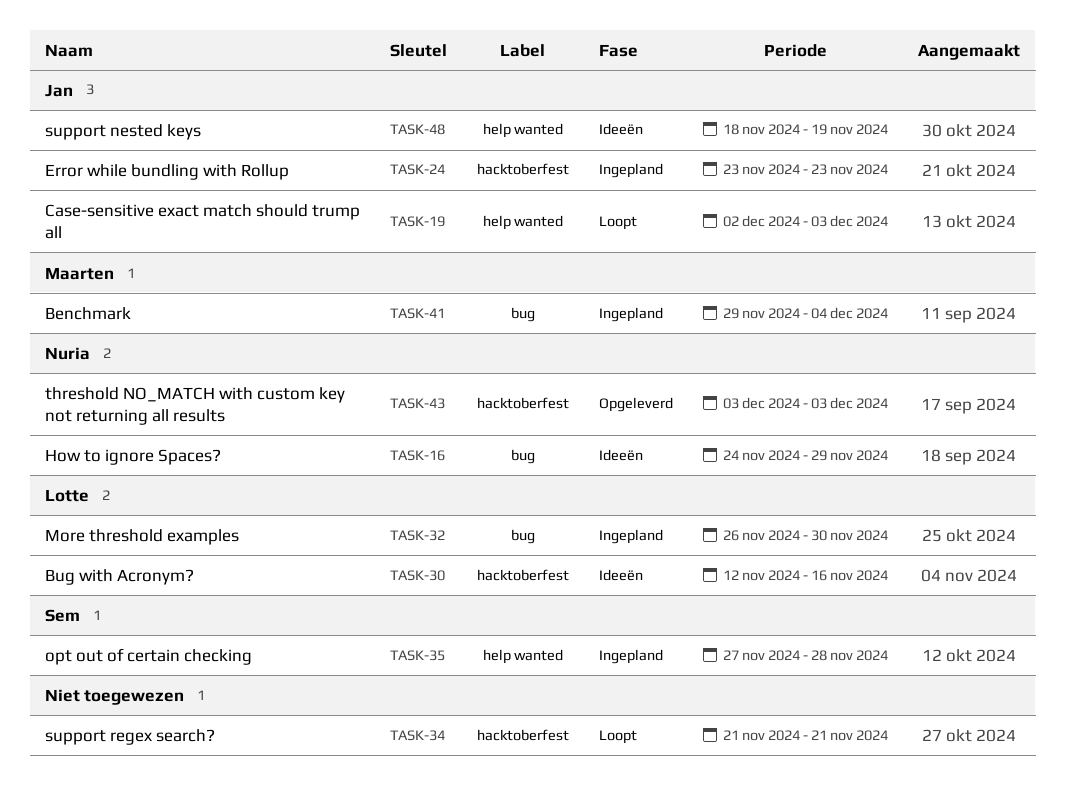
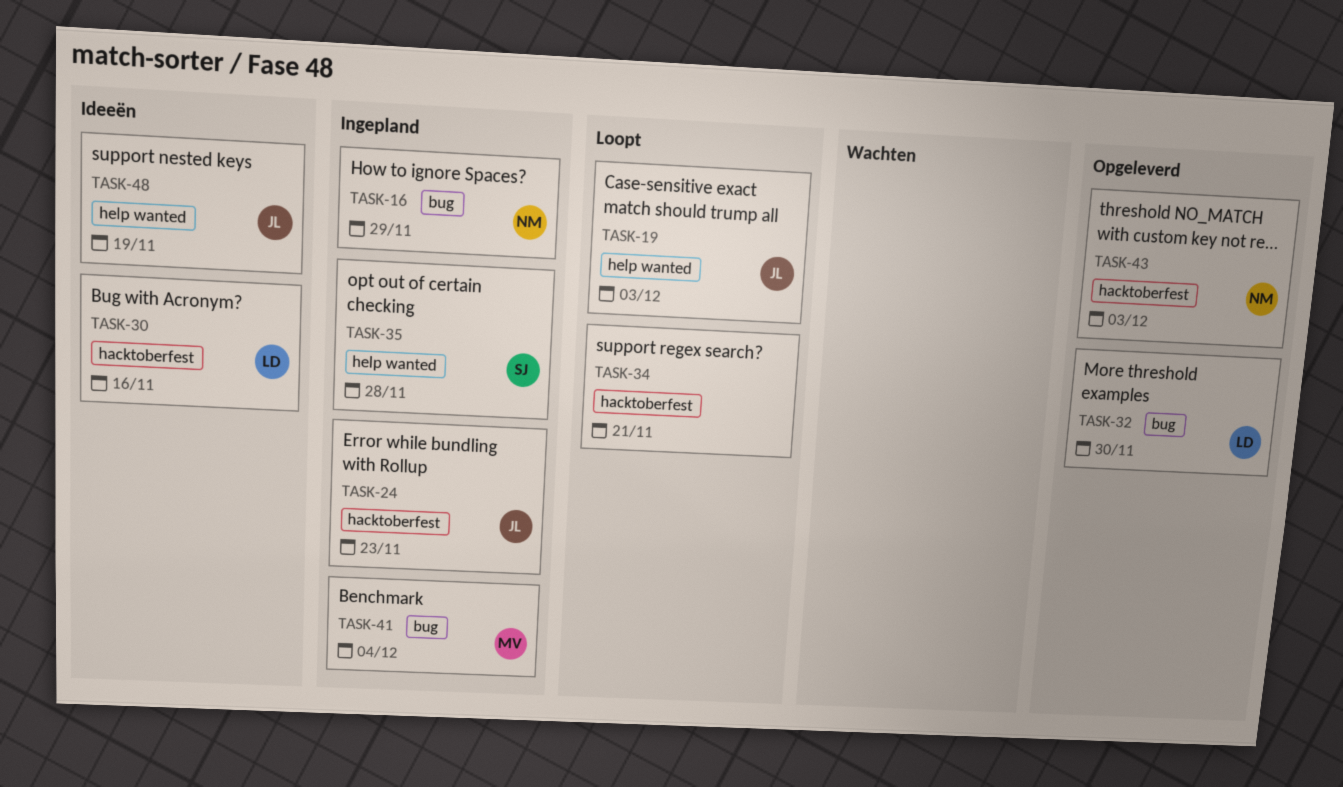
TASK-16, status: Ideeën -> Ingepland
TASK-32, status: Ingepland -> Opgeleverd

